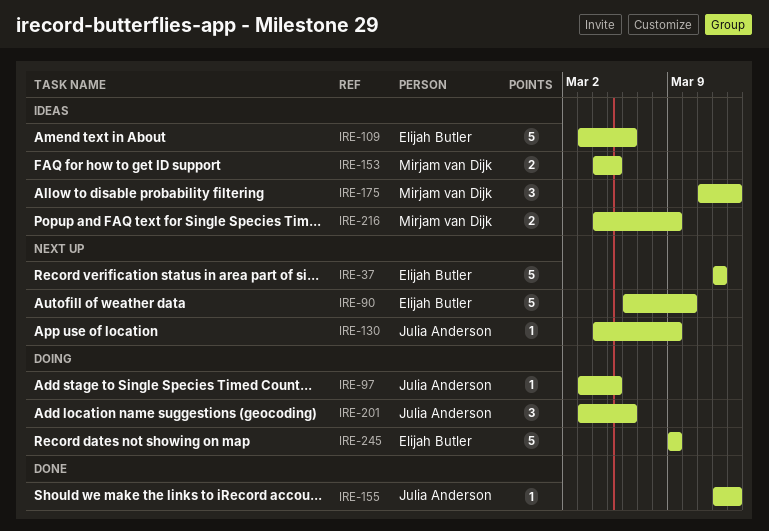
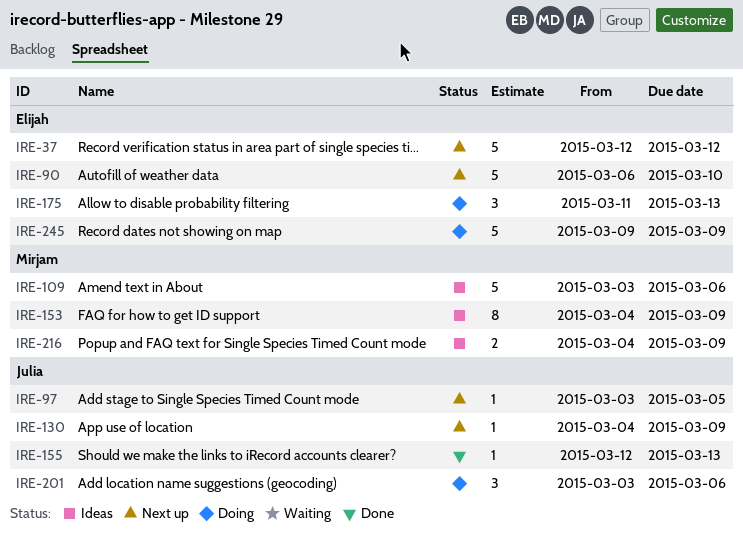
IRE-97, status: Doing -> Next up
IRE-109, owner: Elijah Butler -> Mirjam van Dijk
IRE-153, estimate: 2 -> 8
IRE-153, due: Mar 5 -> Mar 9
IRE-175, status: Ideas -> Doing
IRE-175, owner: Mirjam van Dijk -> Elijah Butler

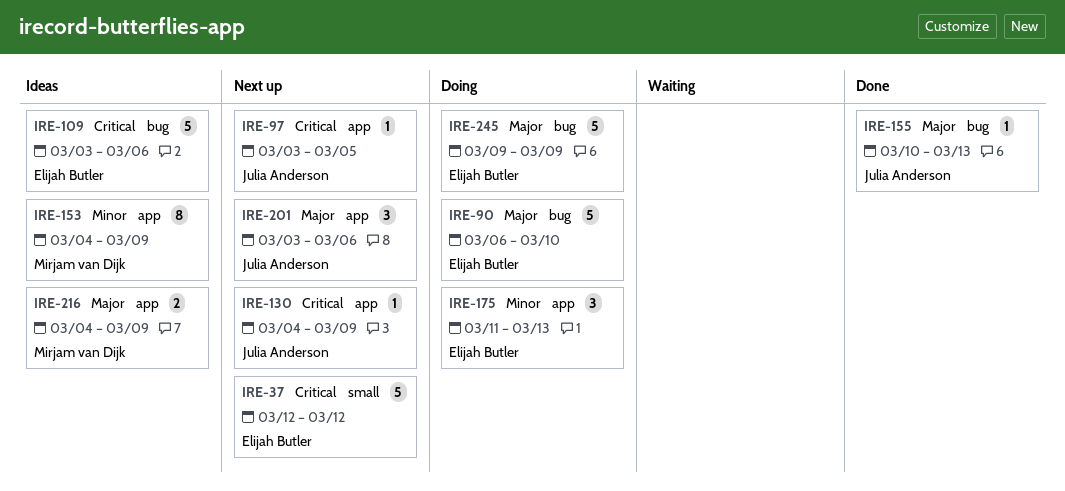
IRE-90, status: Next up -> Doing
IRE-109, owner: Mirjam van Dijk -> Elijah Butler
IRE-155, start: Mar 12 -> Mar 10
IRE-201, status: Doing -> Next up

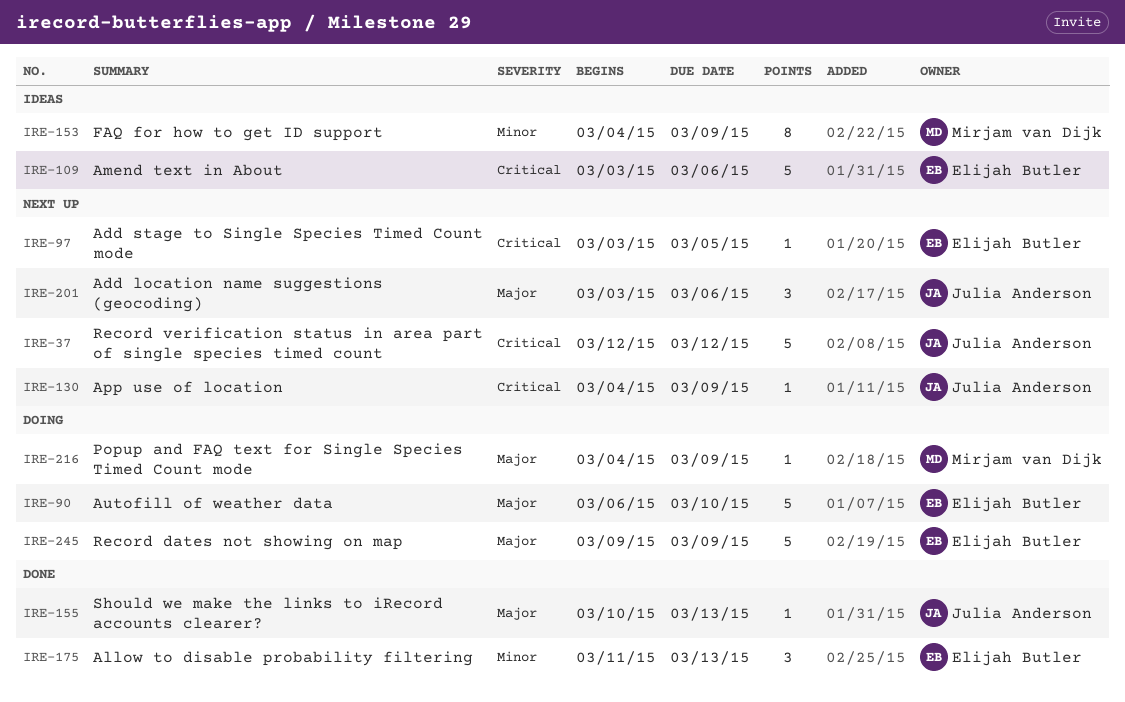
IRE-37, owner: Elijah Butler -> Julia Anderson
IRE-97, owner: Julia Anderson -> Elijah Butler
IRE-175, status: Doing -> Done
IRE-216, status: Ideas -> Doing
IRE-216, estimate: 2 -> 1

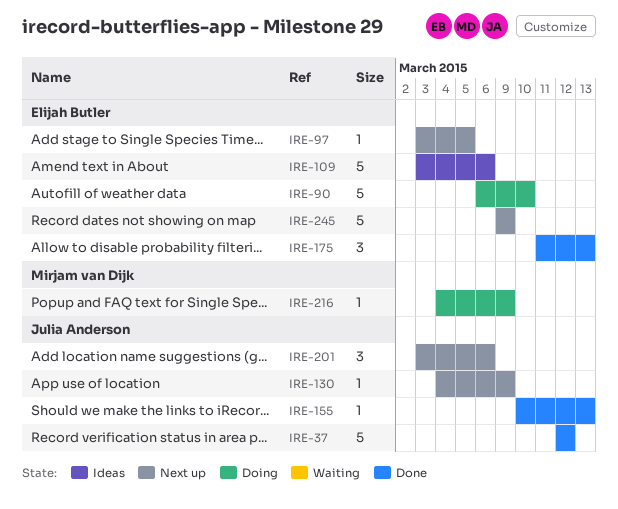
IRE-37, status: Next up -> Done
IRE-153: present -> none
IRE-245, status: Doing -> Next up

